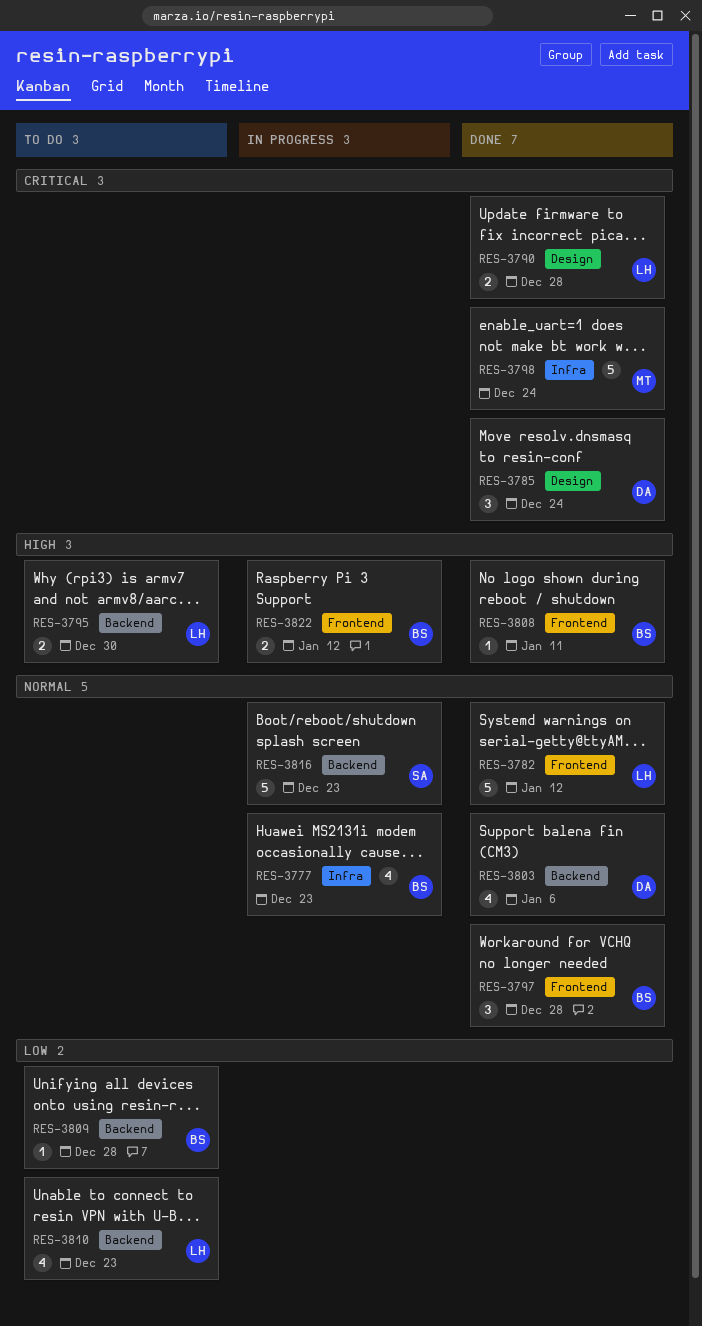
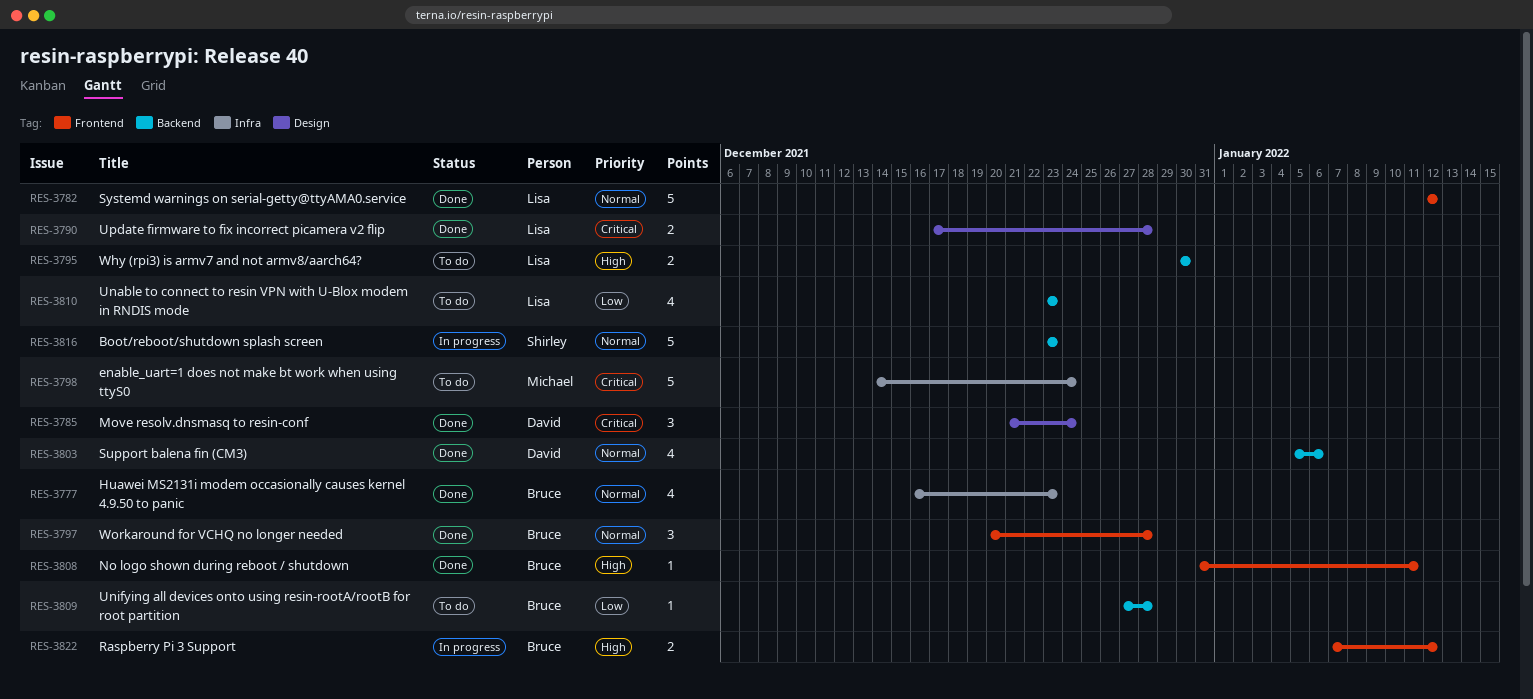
RES-3777, status: In progress -> Done
RES-3798, status: Done -> To do

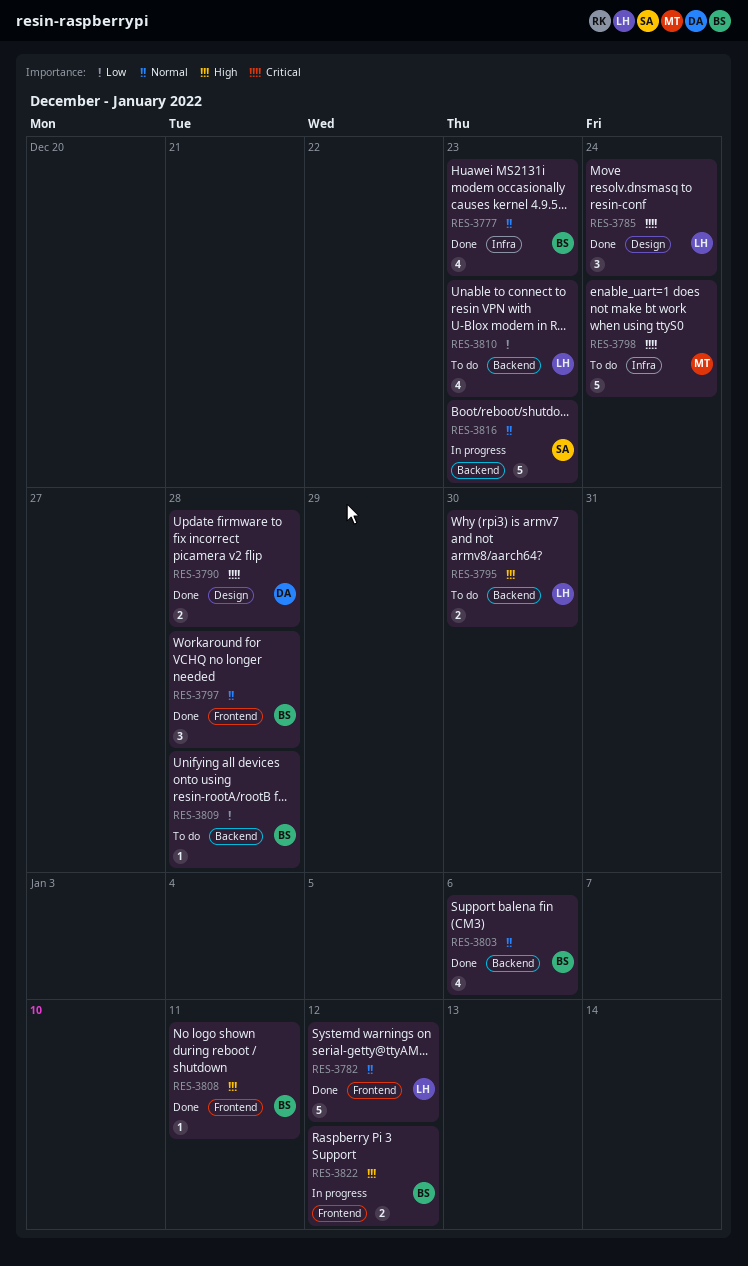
RES-3785, owner: David -> Lisa
RES-3790, owner: Lisa -> David
RES-3803, owner: David -> Bruce

